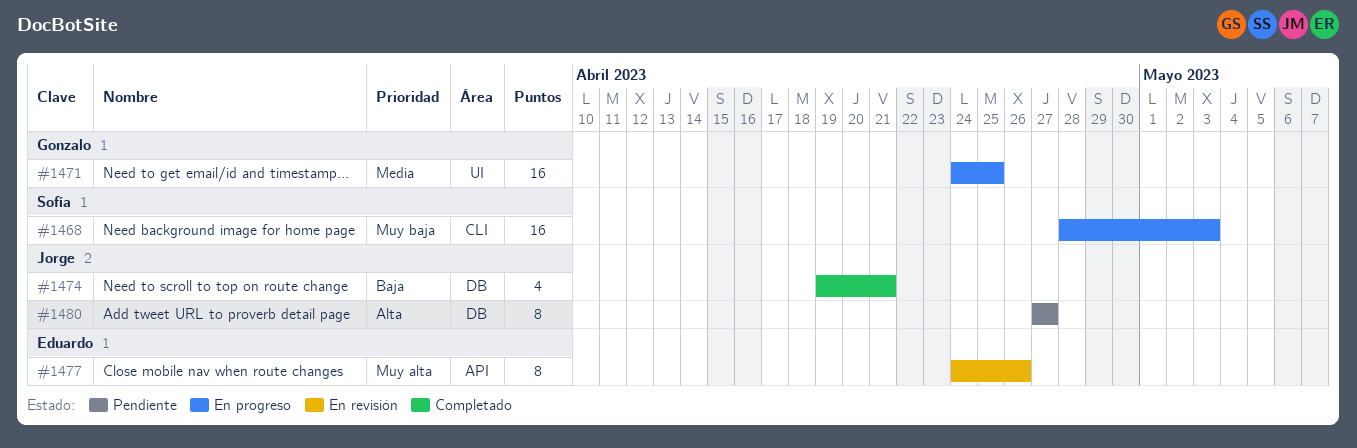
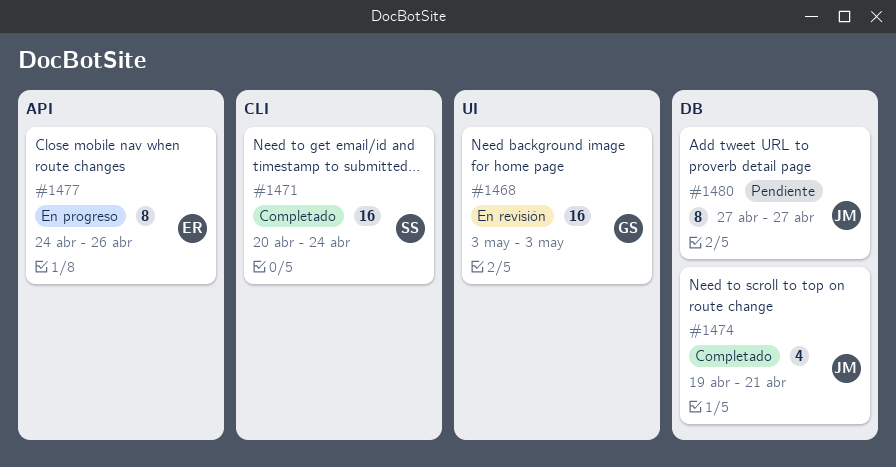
#1468, status: En progreso -> En revisión
#1468, owner: Sofía -> Gonzalo
#1468, label: CLI -> UI
#1468, start: Apr 28 -> May 3
#1471, status: En progreso -> Completado
#1471, owner: Gonzalo -> Sofía
#1471, label: UI -> CLI
#1471, start: Apr 24 -> Apr 20
#1471, due: Apr 25 -> Apr 24
#1477, status: En revisión -> En progreso

